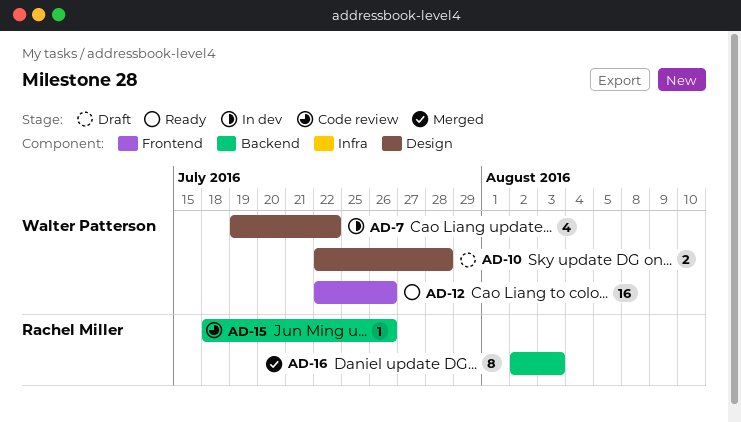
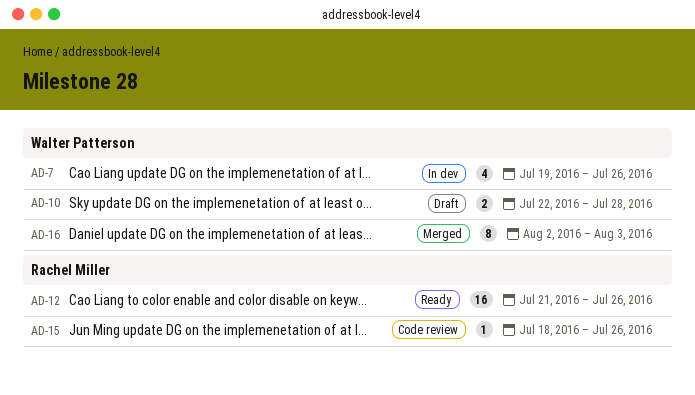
AD-7, due: Jul 22 -> Jul 26
AD-12, owner: Walter Patterson -> Rachel Miller
AD-12, start: Jul 22 -> Jul 21
AD-16, owner: Rachel Miller -> Walter Patterson

